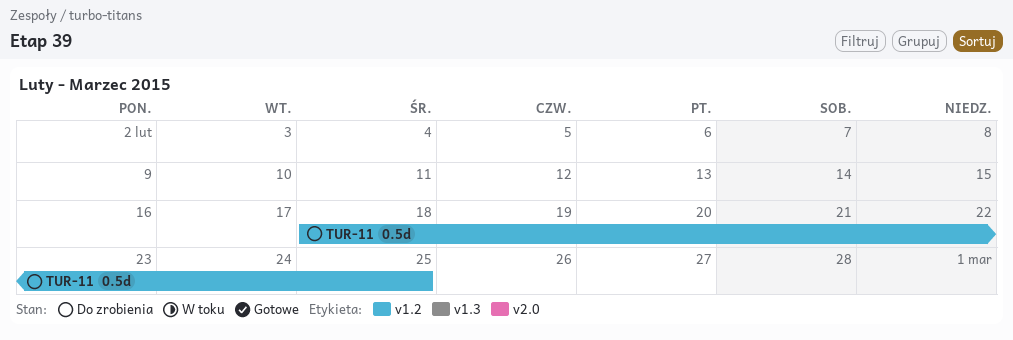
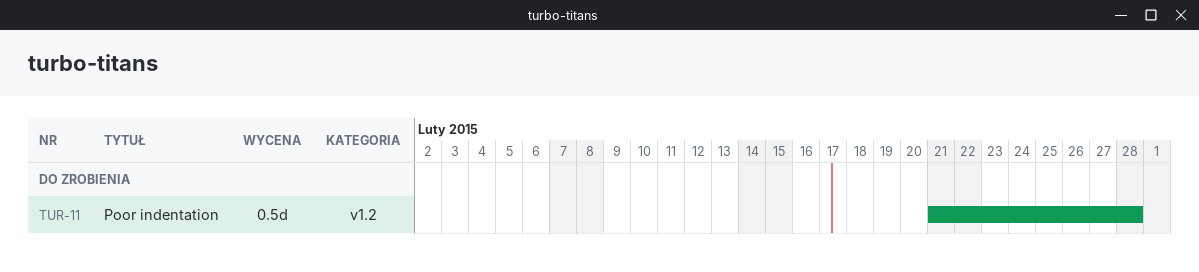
TUR-11, start: Feb 18 -> Feb 21
TUR-11, due: Feb 25 -> Feb 28

